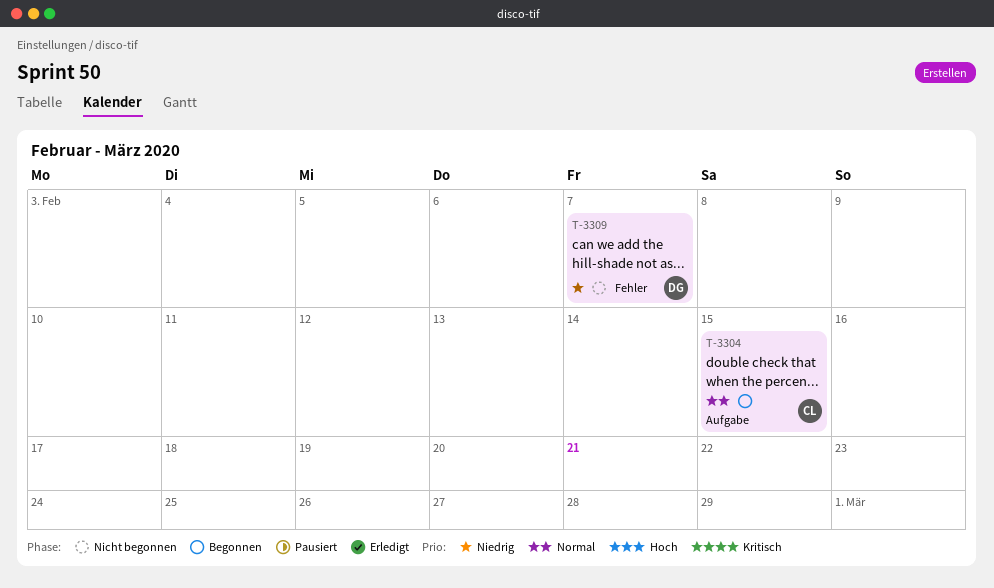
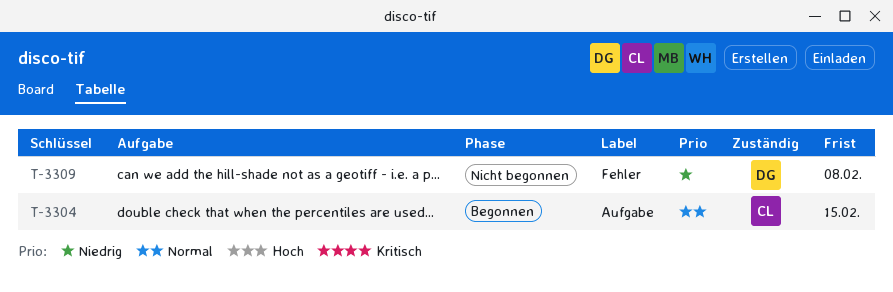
T-3309, due: Feb 7 -> Feb 8

